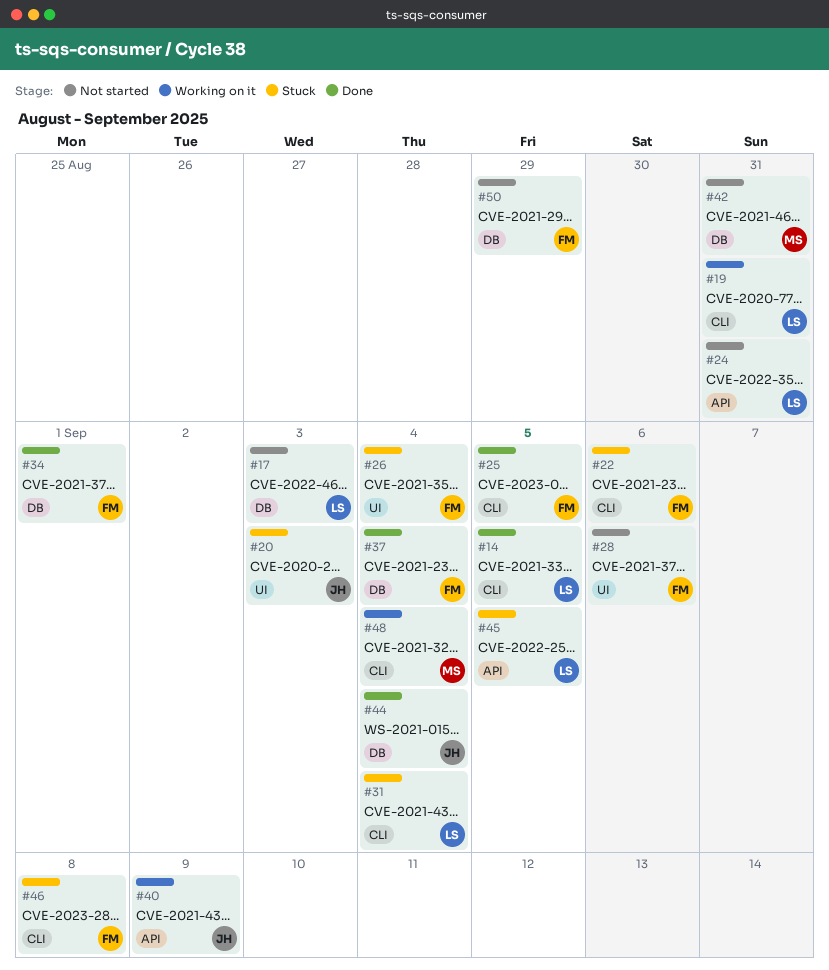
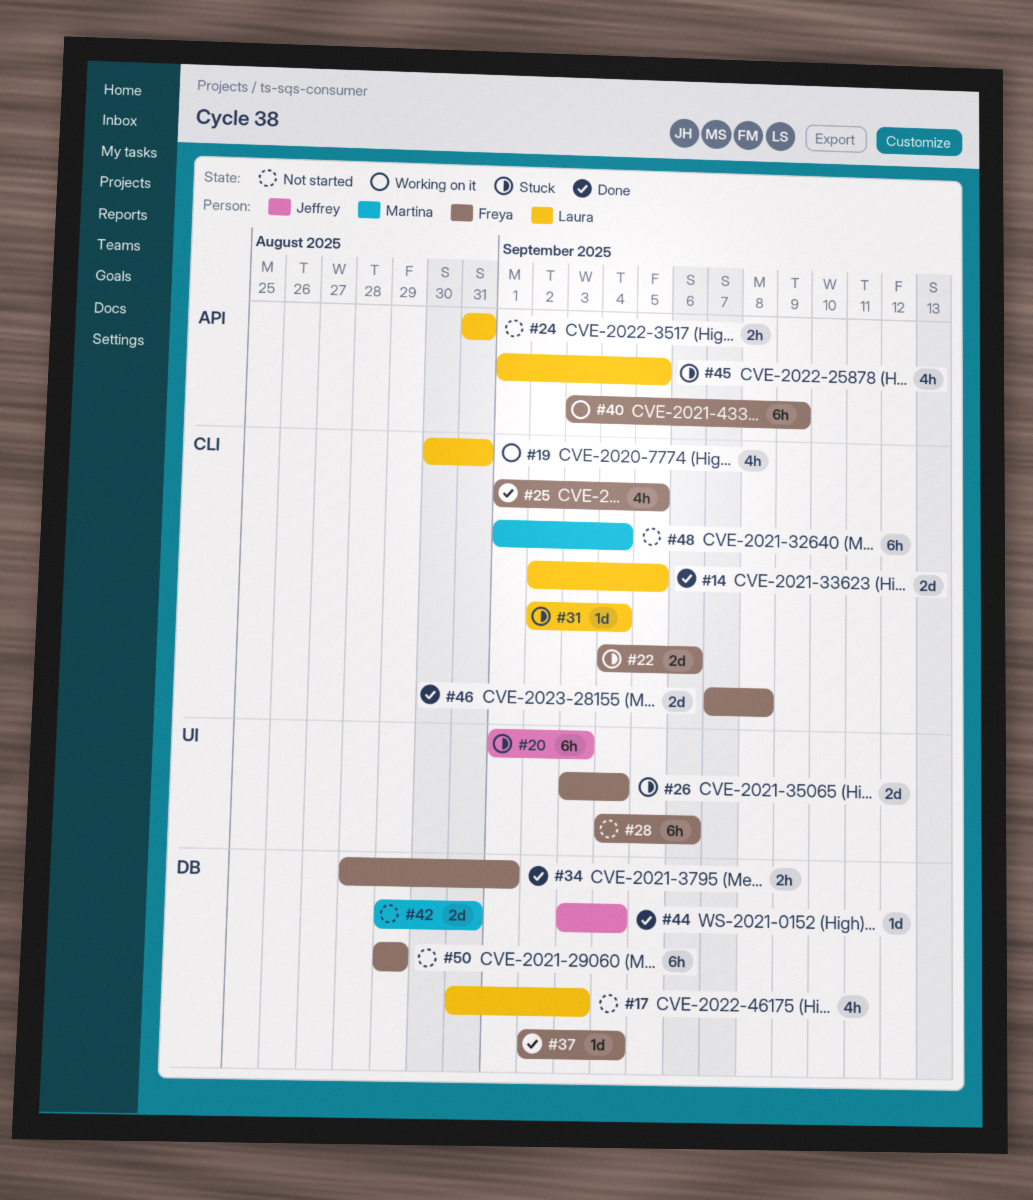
#40, owner: Jeffrey -> Freya
#46, status: Stuck -> Done
#48, status: Working on it -> Not started

